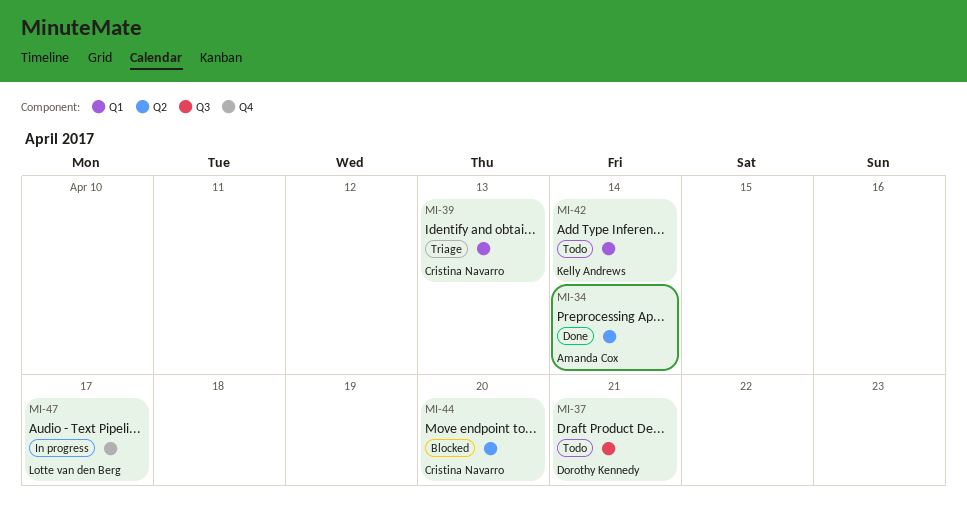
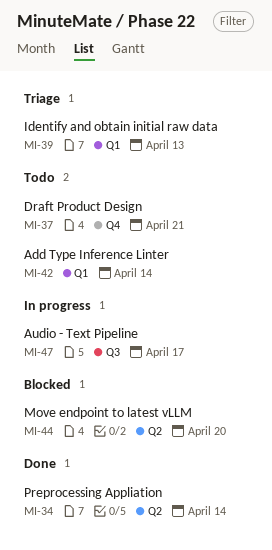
MI-37, label: Q3 -> Q4
MI-47, label: Q4 -> Q3

